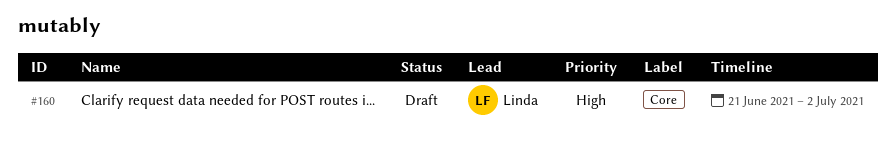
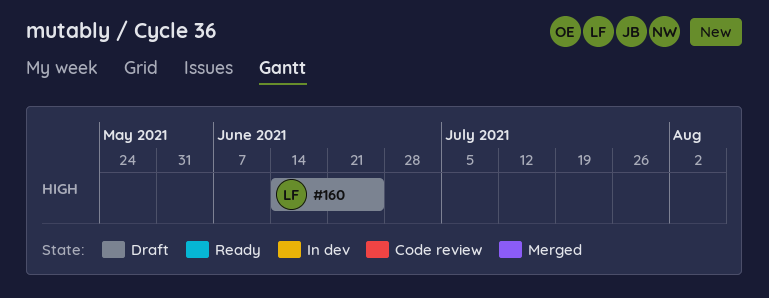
#160, start: Jun 21 -> Jun 14
#160, due: Jul 2 -> Jun 25

